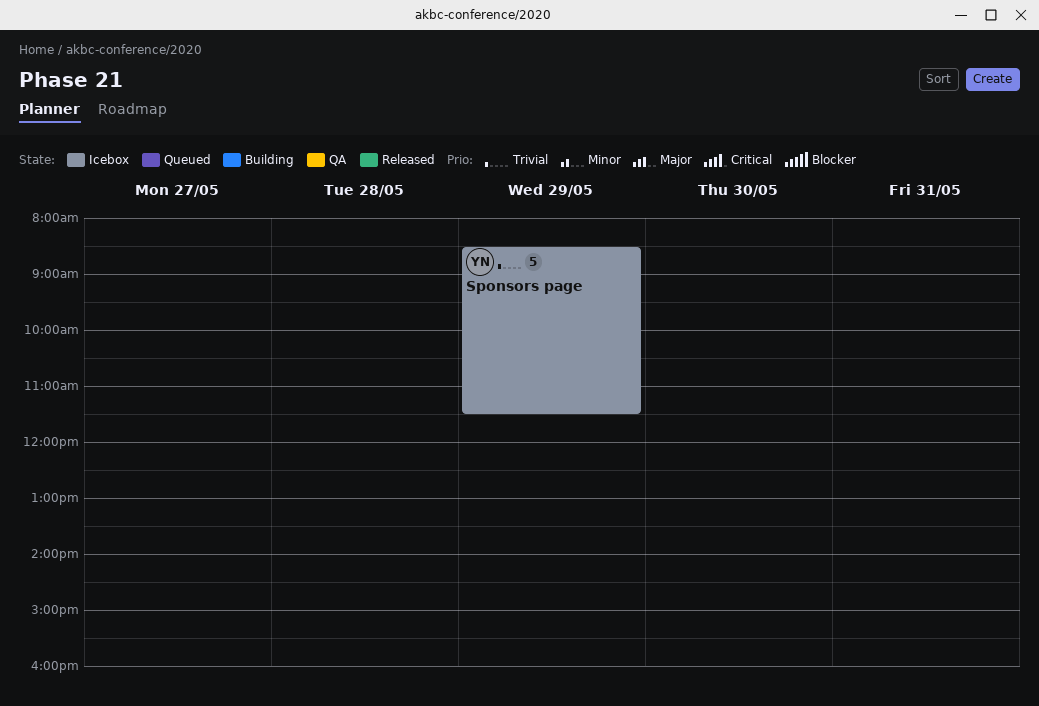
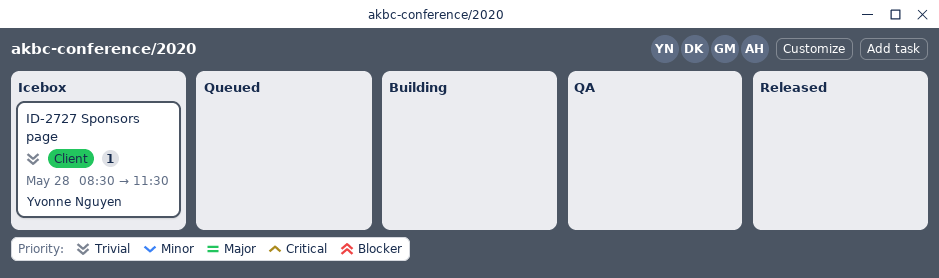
Sponsors page, estimate: 5 -> 1
Sponsors page, day: May 29 -> May 28

